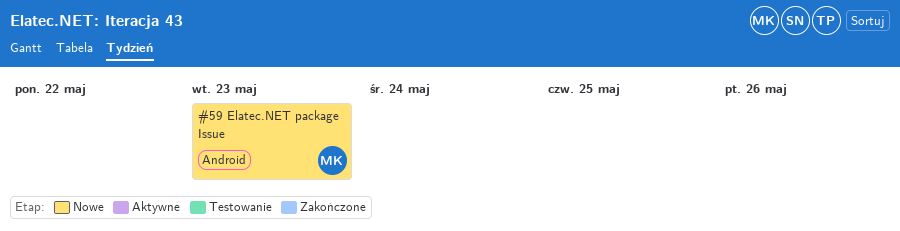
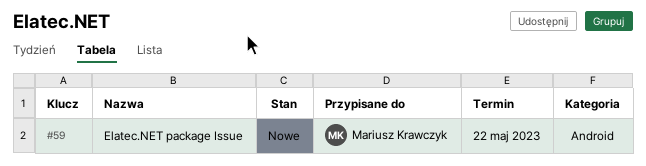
#59, due: May 23 -> May 22

